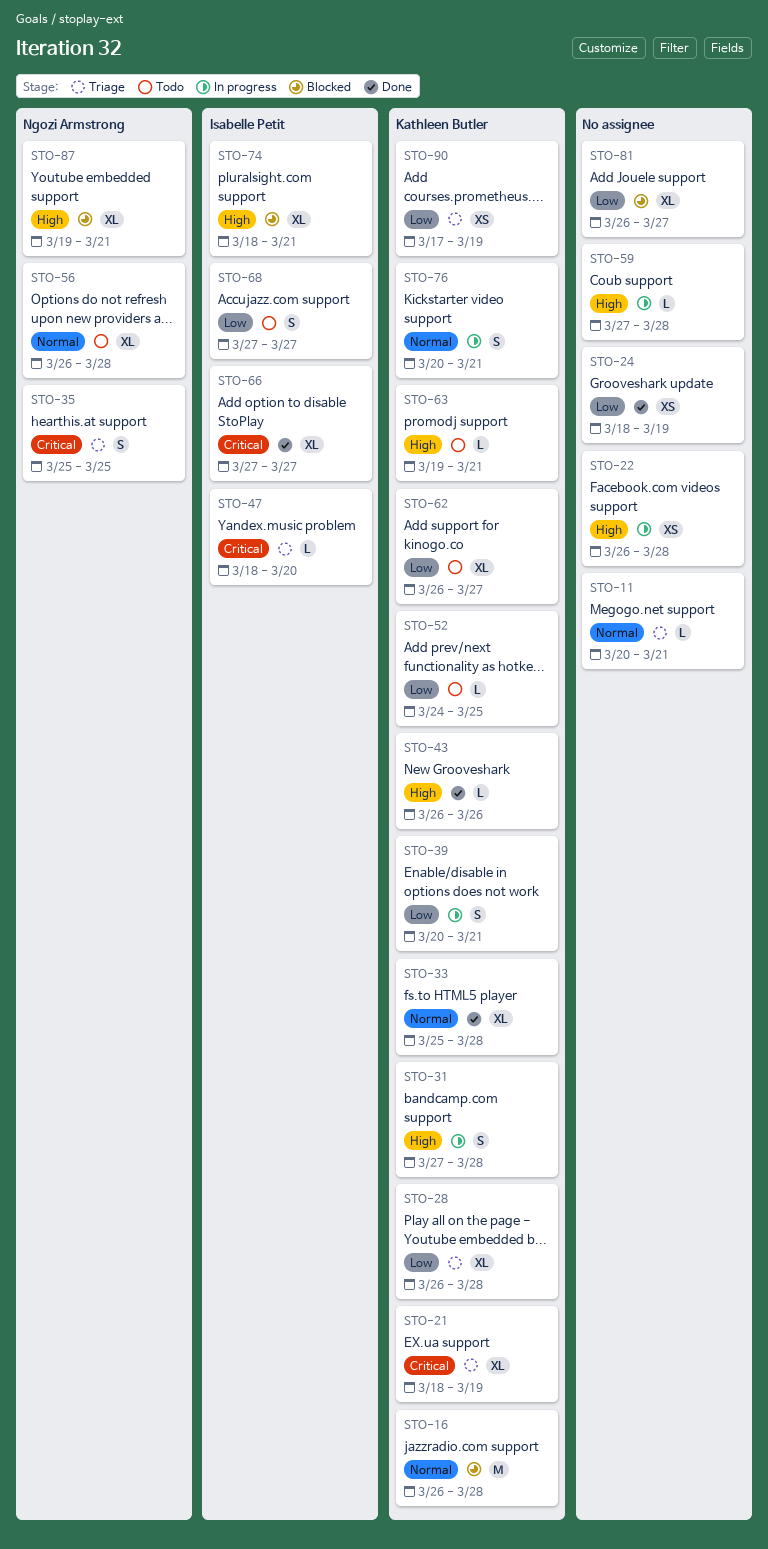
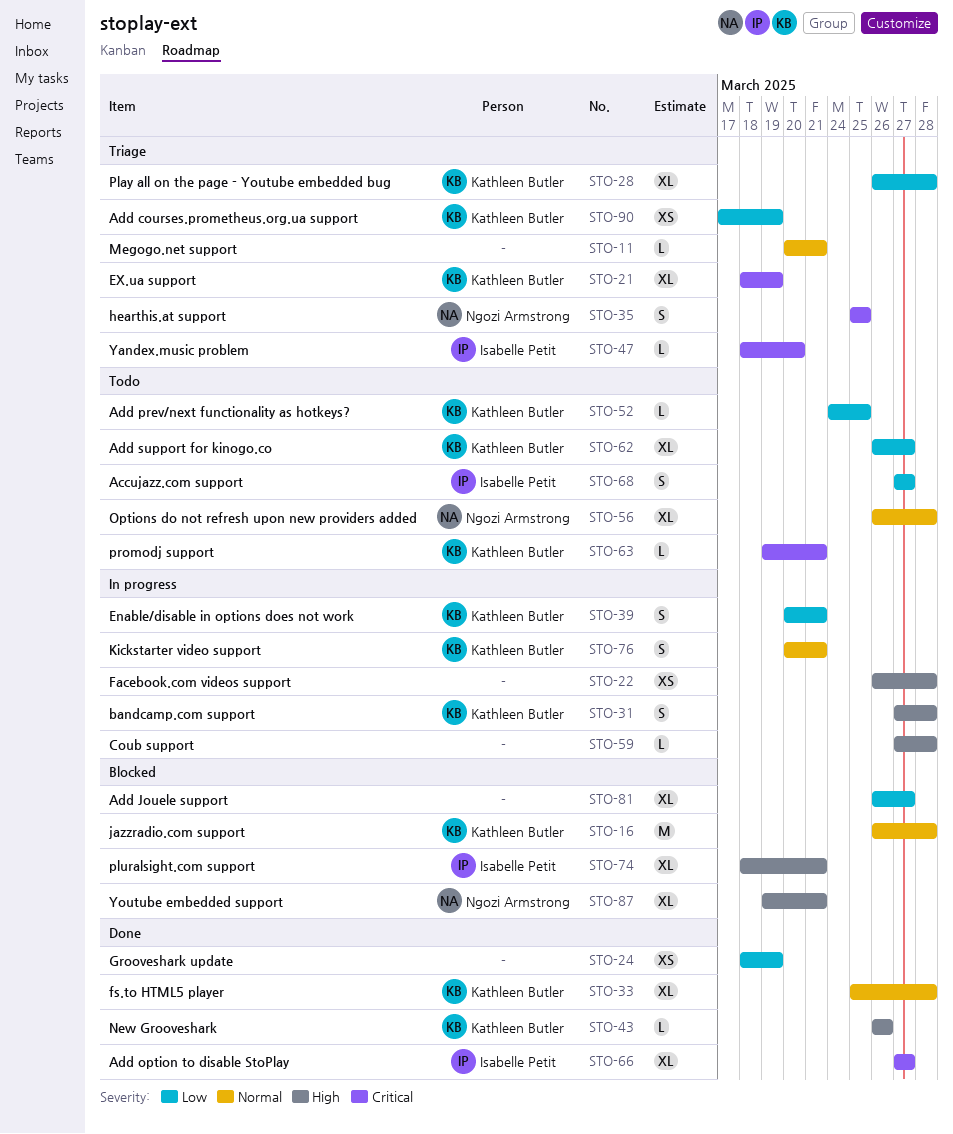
STO-63, priority: High -> Critical

